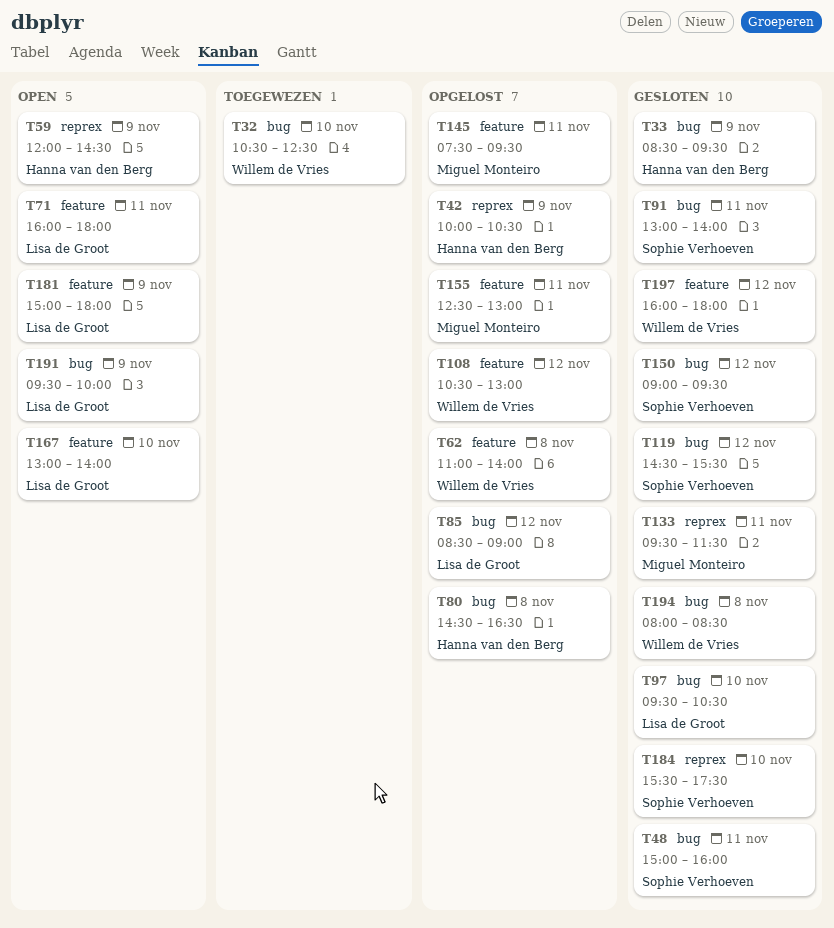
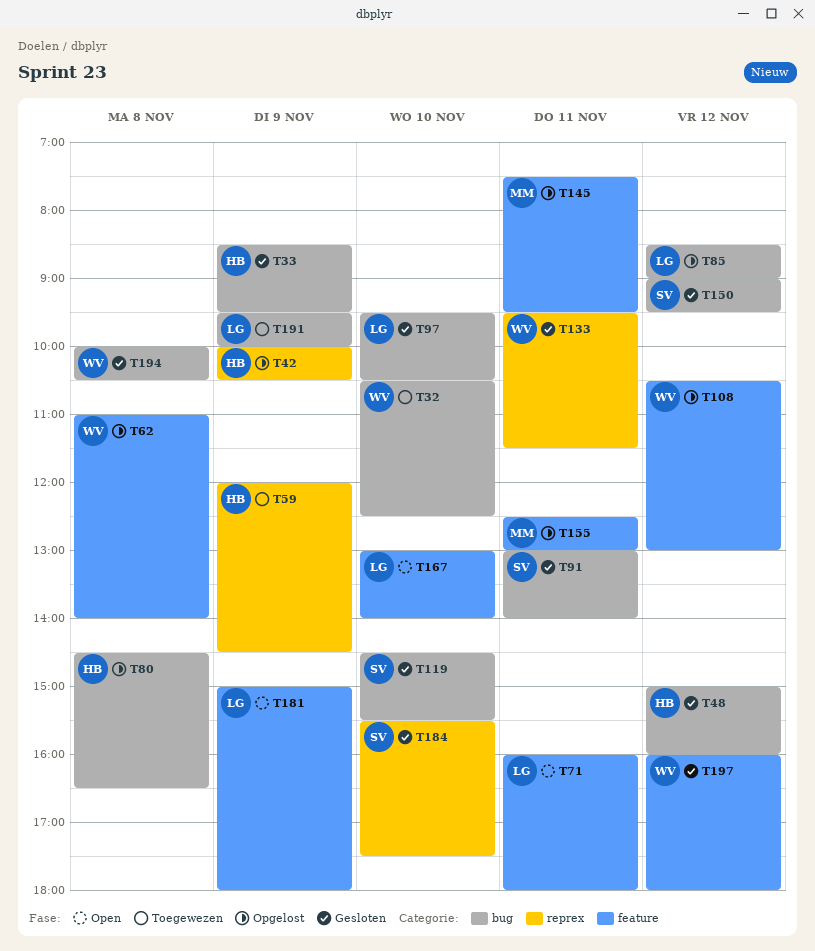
T48, owner: Sophie Verhoeven -> Hanna van den Berg
T48, day: Nov 11 -> Nov 12
T59, status: Open -> Toegewezen
T119, day: Nov 12 -> Nov 10
T133, owner: Miguel Monteiro -> Willem de Vries
T191, status: Open -> Toegewezen
T194, begins: 08:00 -> 10:00
T194, ends: 08:30 -> 10:30

